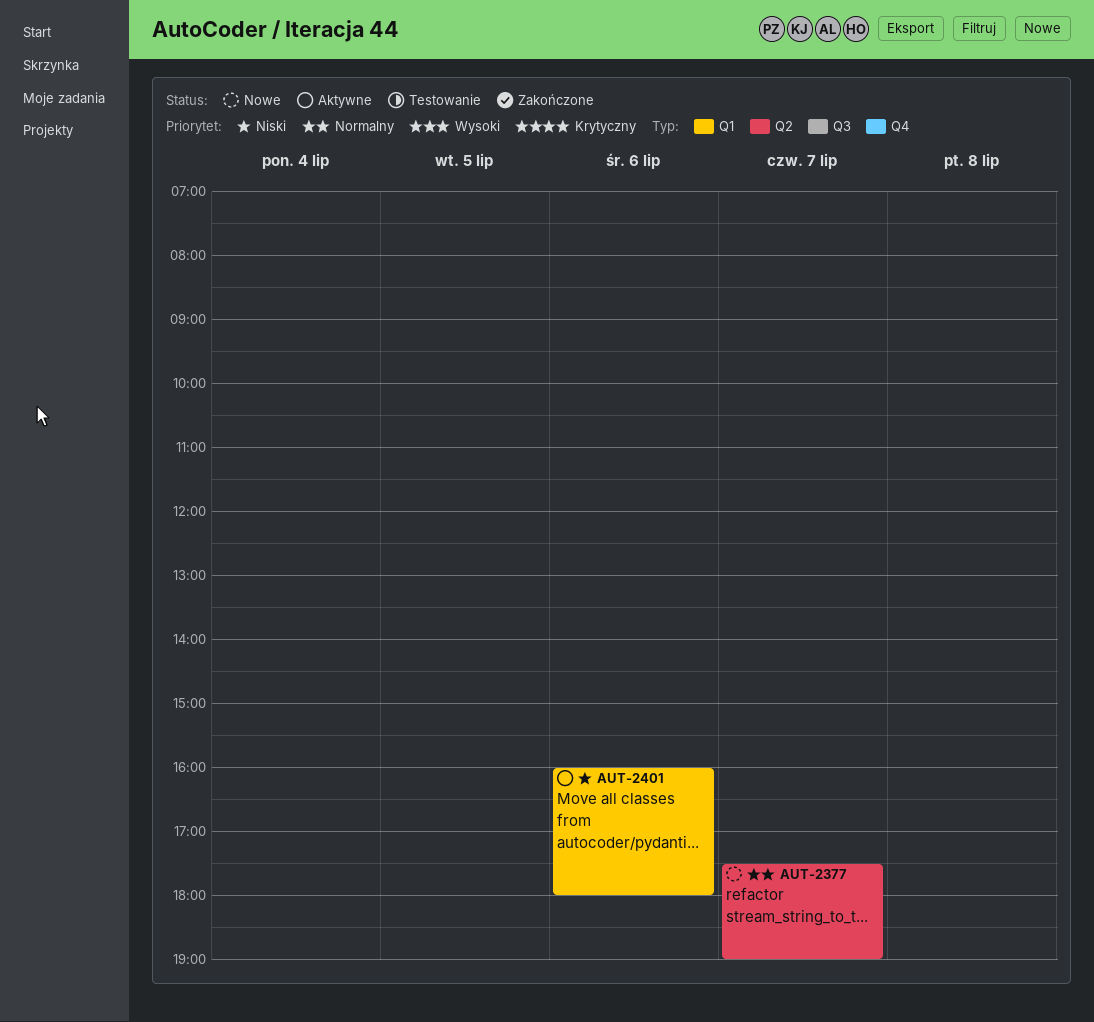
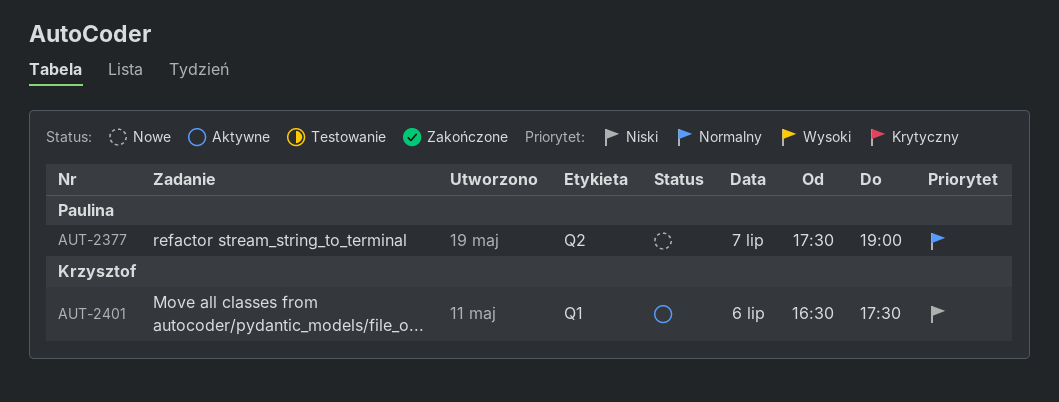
AUT-2401, begins: 16:00 -> 16:30
AUT-2401, ends: 18:00 -> 17:30

